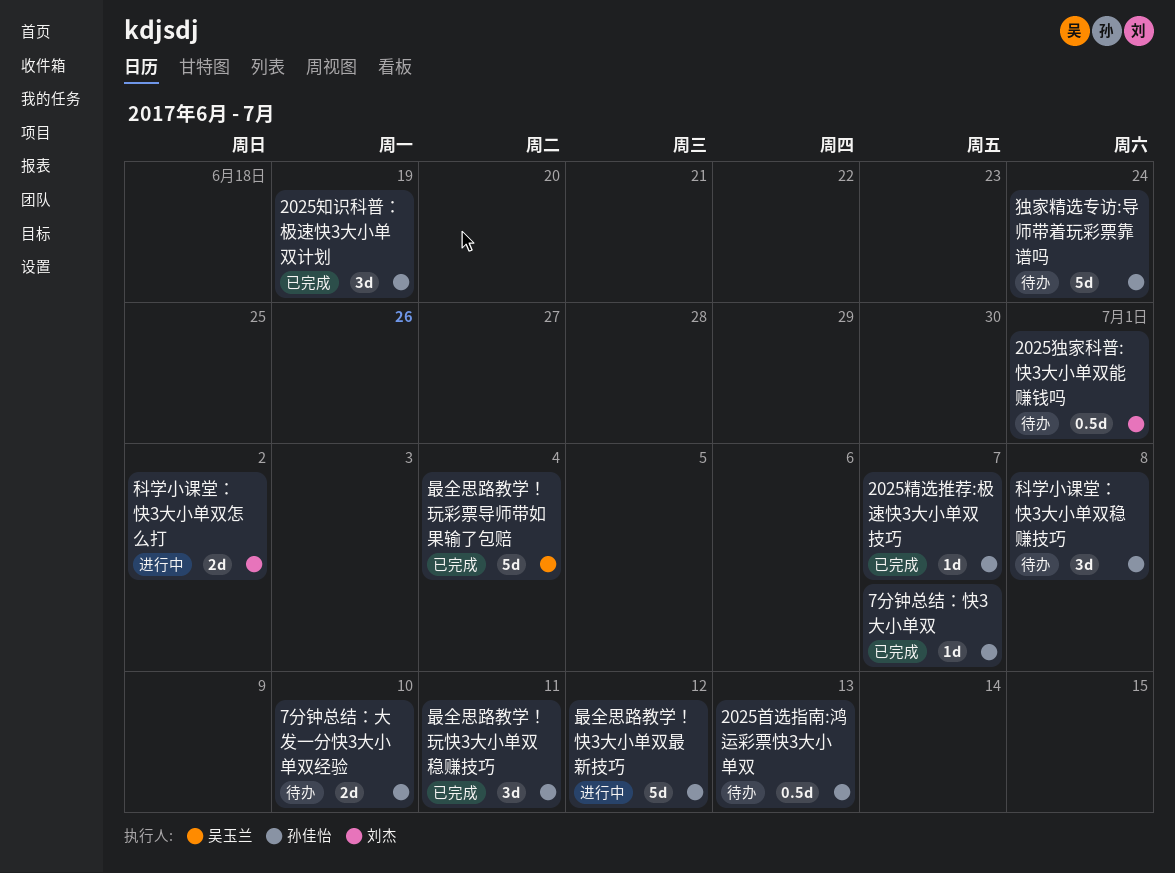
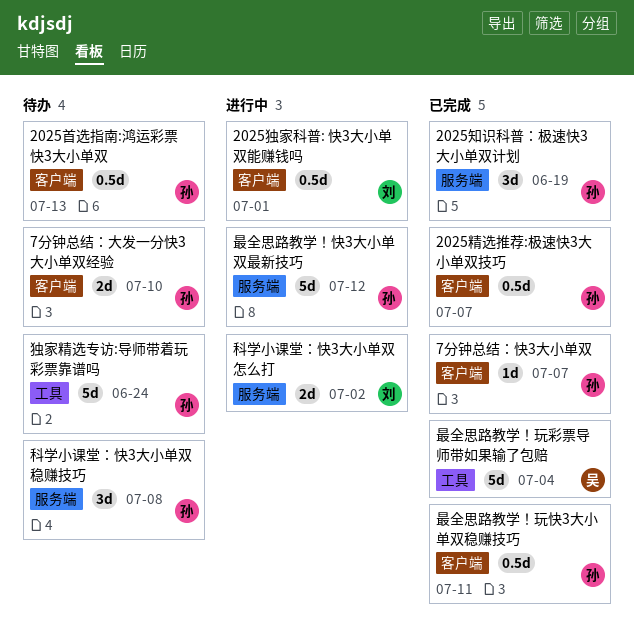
2025独家科普: 快3大小单双能赚钱吗, status: 待办 -> 进行中
2025精选推荐:极速快3大小单双技巧, estimate: 1d -> 0.5d
最全思路教学！玩快3大小单双稳赚技巧, estimate: 3d -> 0.5d

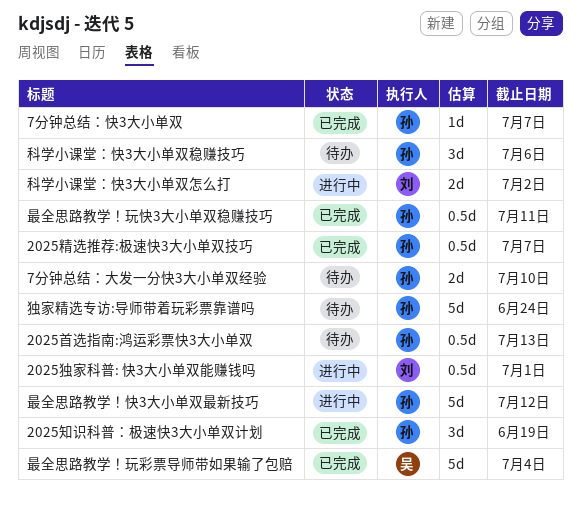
科学小课堂：快3大小单双稳赚技巧, due: Jul 8 -> Jul 6

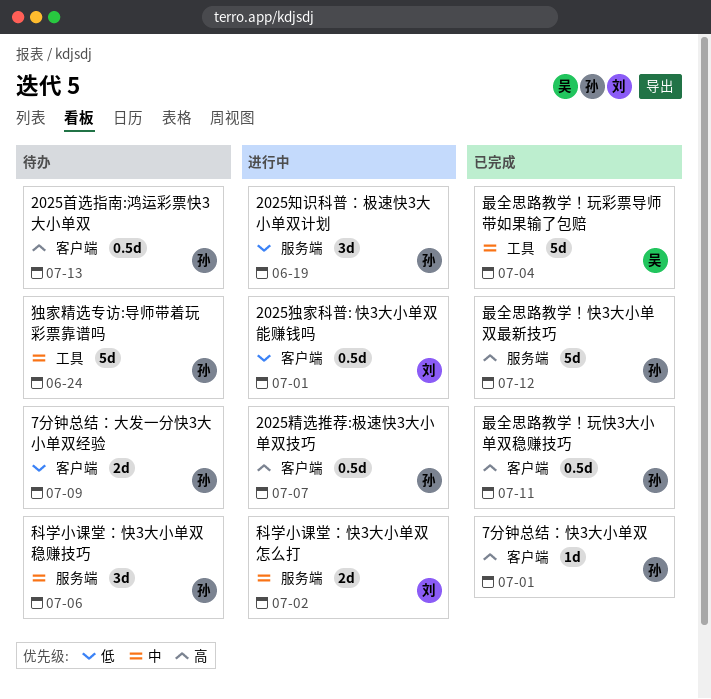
2025知识科普：极速快3大小单双计划, status: 已完成 -> 进行中
2025精选推荐:极速快3大小单双技巧, status: 已完成 -> 进行中
7分钟总结：大发一分快3大小单双经验, due: Jul 10 -> Jul 9
7分钟总结：快3大小单双, due: Jul 7 -> Jul 1
最全思路教学！快3大小单双最新技巧, status: 进行中 -> 已完成

